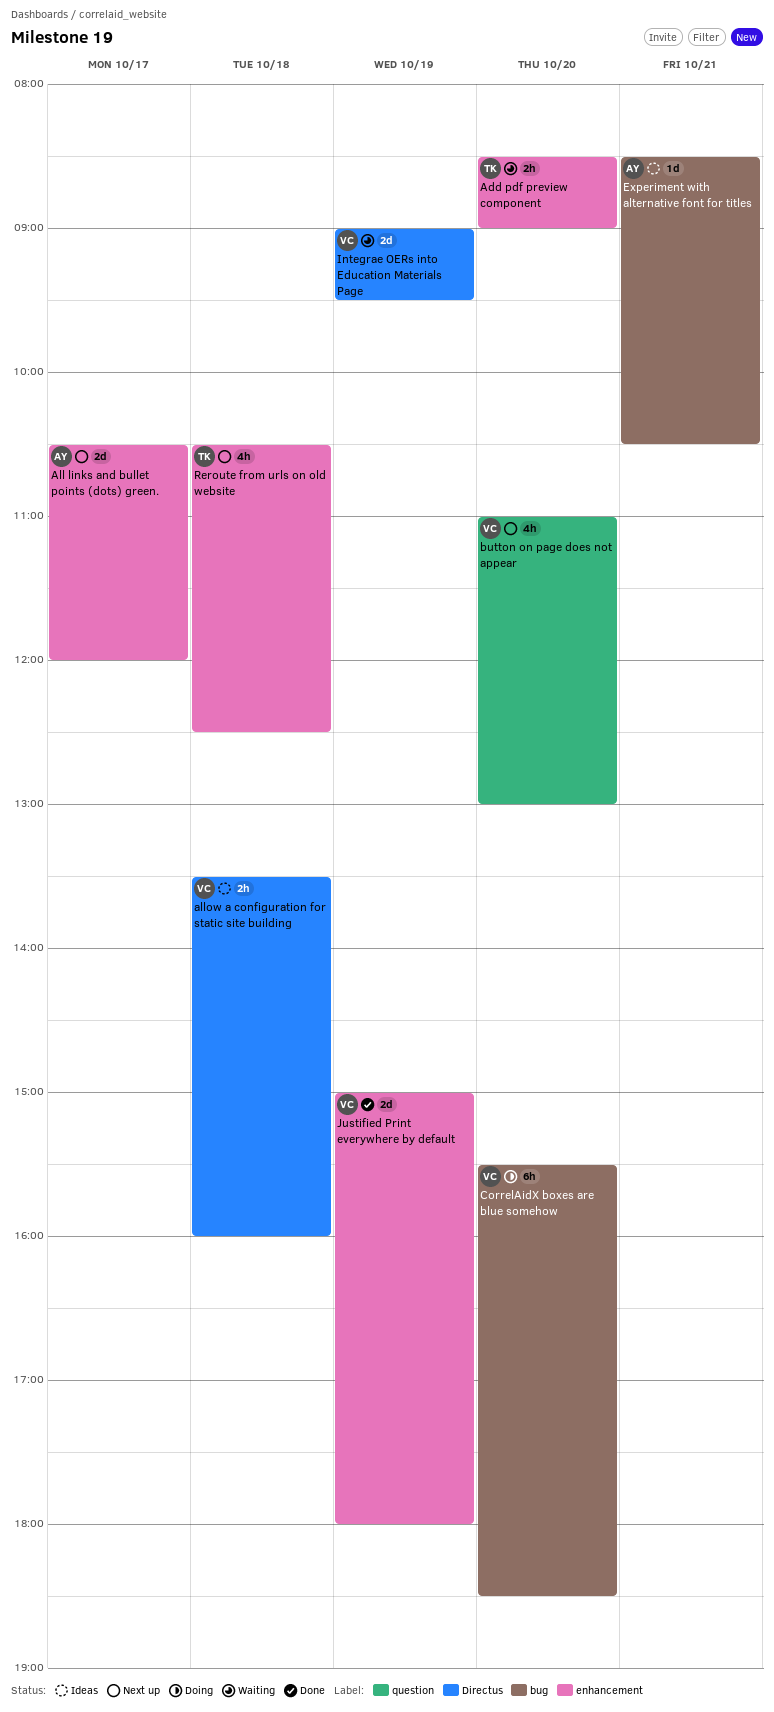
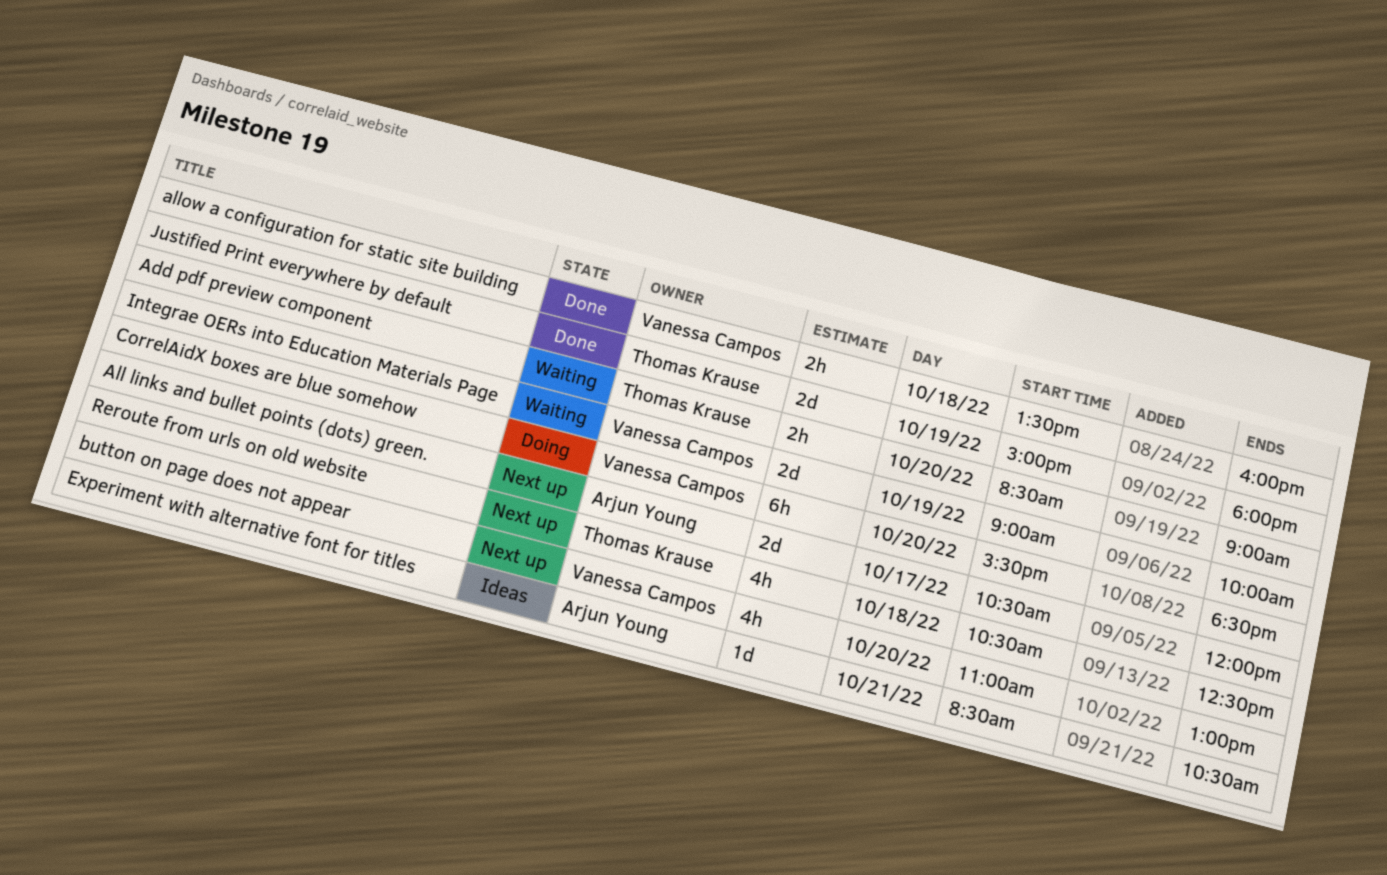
allow a configuration for static site building, status: Ideas -> Done
Integrae OERs into Education Materials Page, ends: 09:30 -> 10:00
Justified Print everywhere by default, owner: Vanessa Campos -> Thomas Krause

